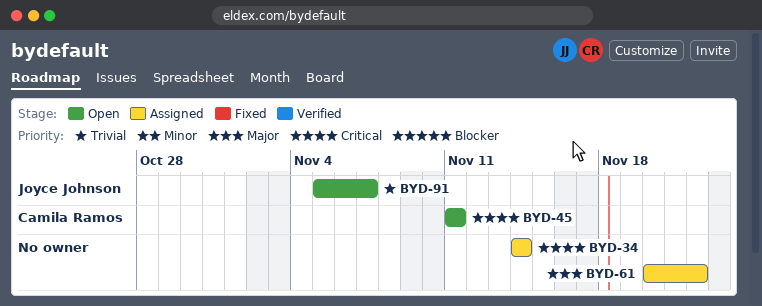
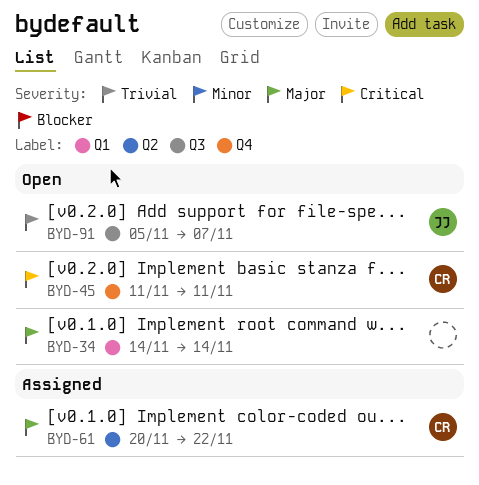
BYD-34, status: Assigned -> Open
BYD-34, priority: Critical -> Major
BYD-61, owner: none -> Camila Ramos

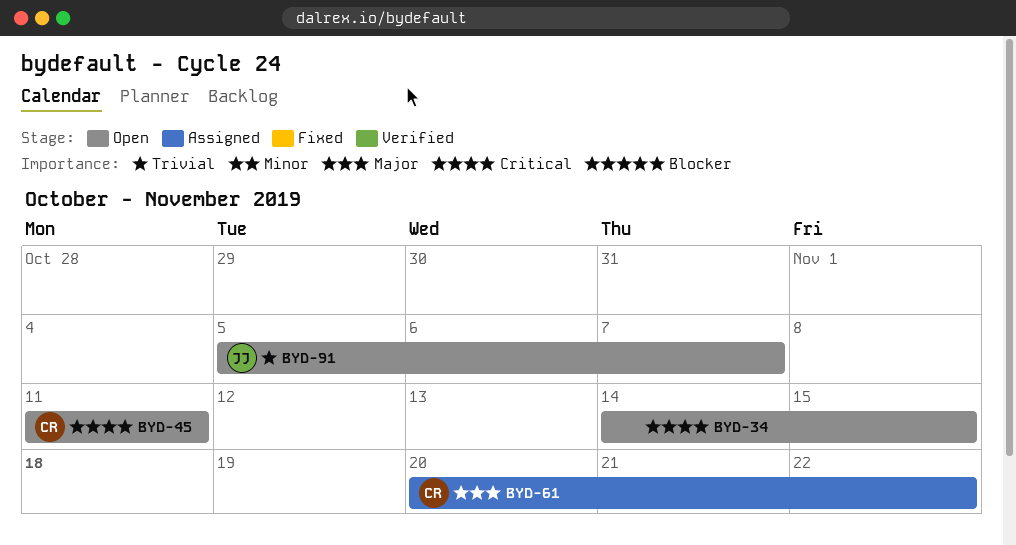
BYD-34, priority: Major -> Critical
BYD-34, due: Nov 14 -> Nov 15

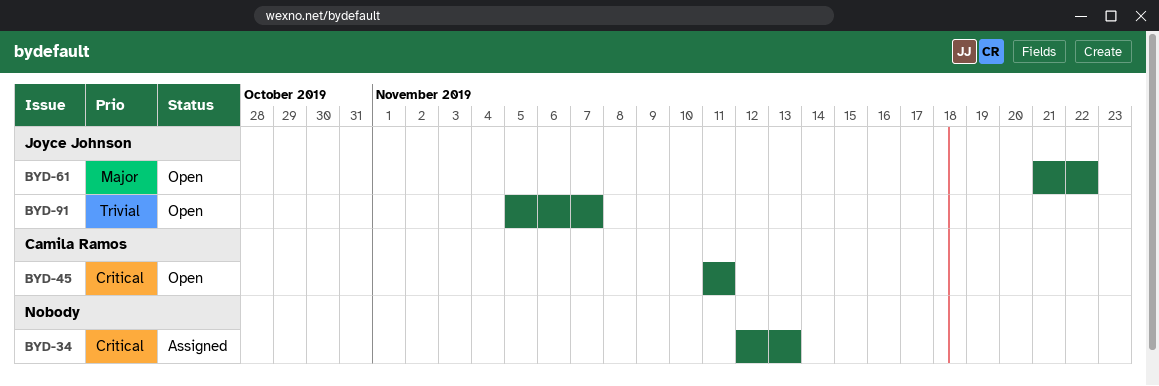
BYD-34, status: Open -> Assigned
BYD-34, start: Nov 14 -> Nov 12
BYD-34, due: Nov 15 -> Nov 13
BYD-61, status: Assigned -> Open
BYD-61, owner: Camila Ramos -> Joyce Johnson
BYD-61, start: Nov 20 -> Nov 21

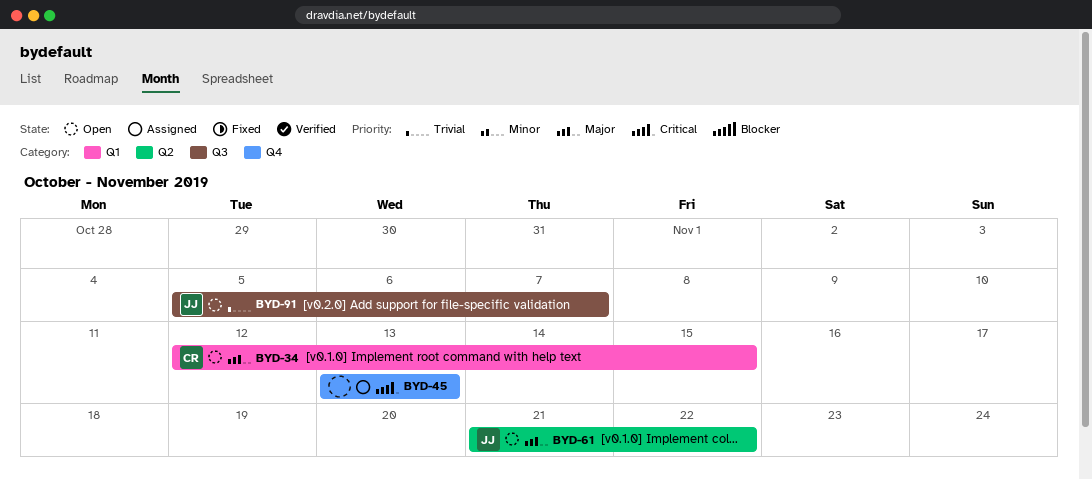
BYD-34, status: Assigned -> Open
BYD-34, owner: none -> Camila Ramos
BYD-34, priority: Critical -> Major
BYD-34, due: Nov 13 -> Nov 15
BYD-45, status: Open -> Assigned
BYD-45, owner: Camila Ramos -> none
BYD-45, start: Nov 11 -> Nov 13
BYD-45, due: Nov 11 -> Nov 13

